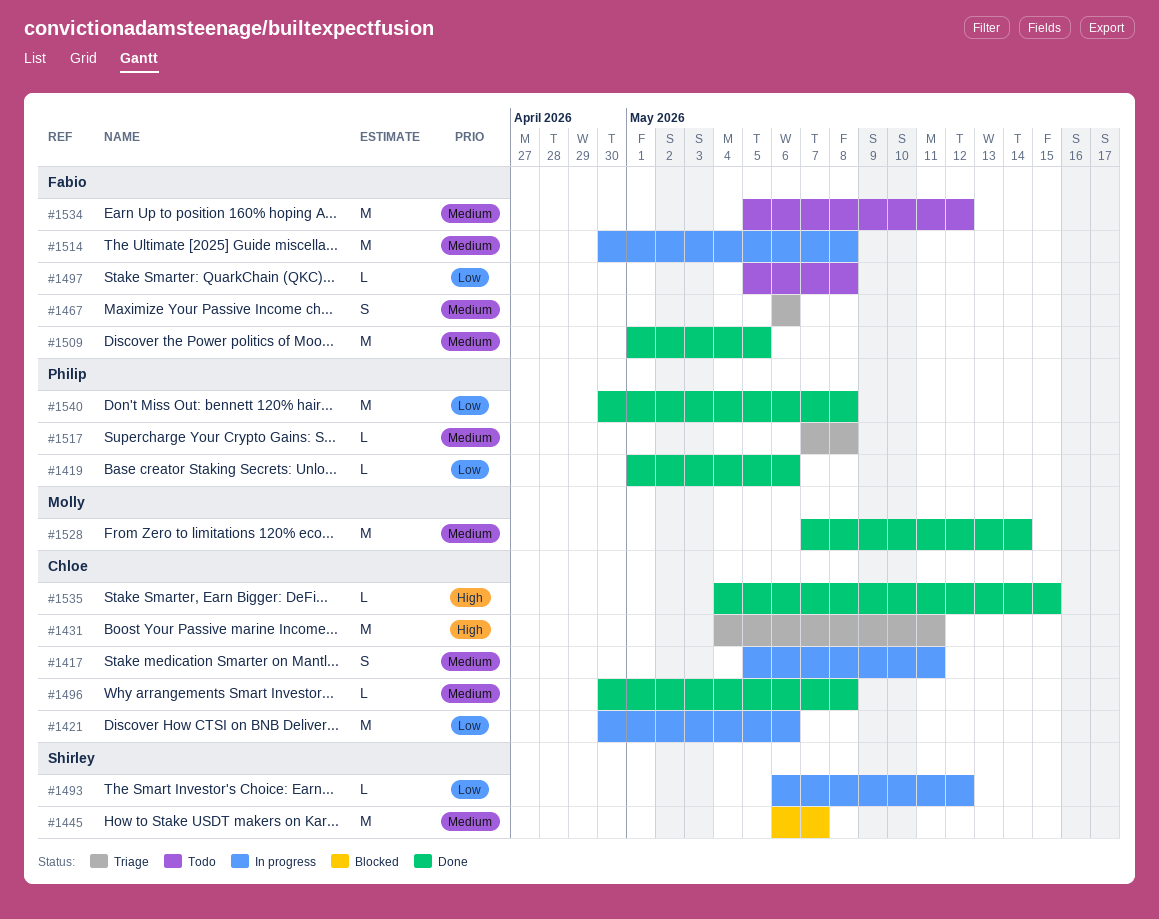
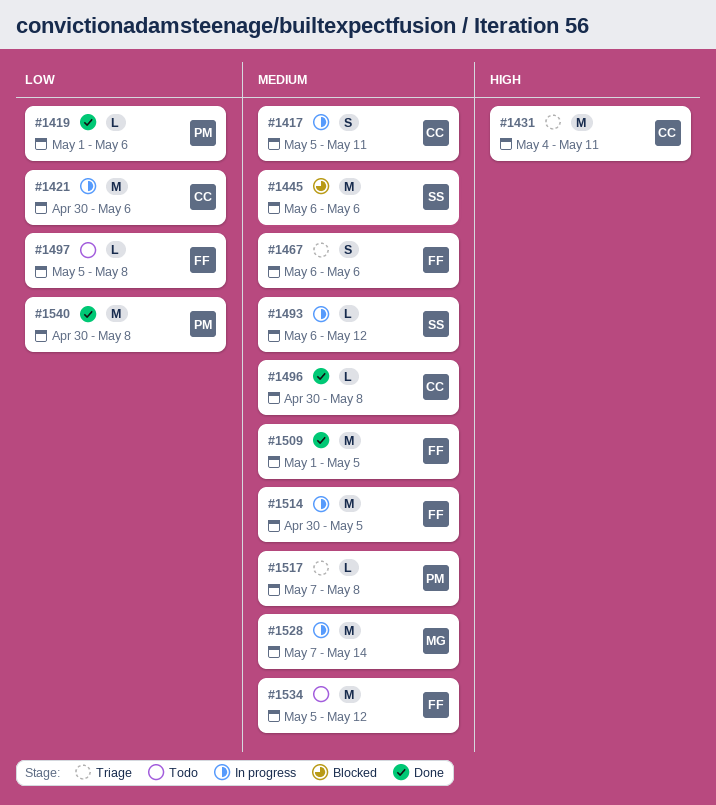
#1445, due: May 7 -> May 6
#1493, priority: Low -> Medium
#1514, due: May 8 -> May 5
#1528, status: Done -> In progress
#1535: present -> none

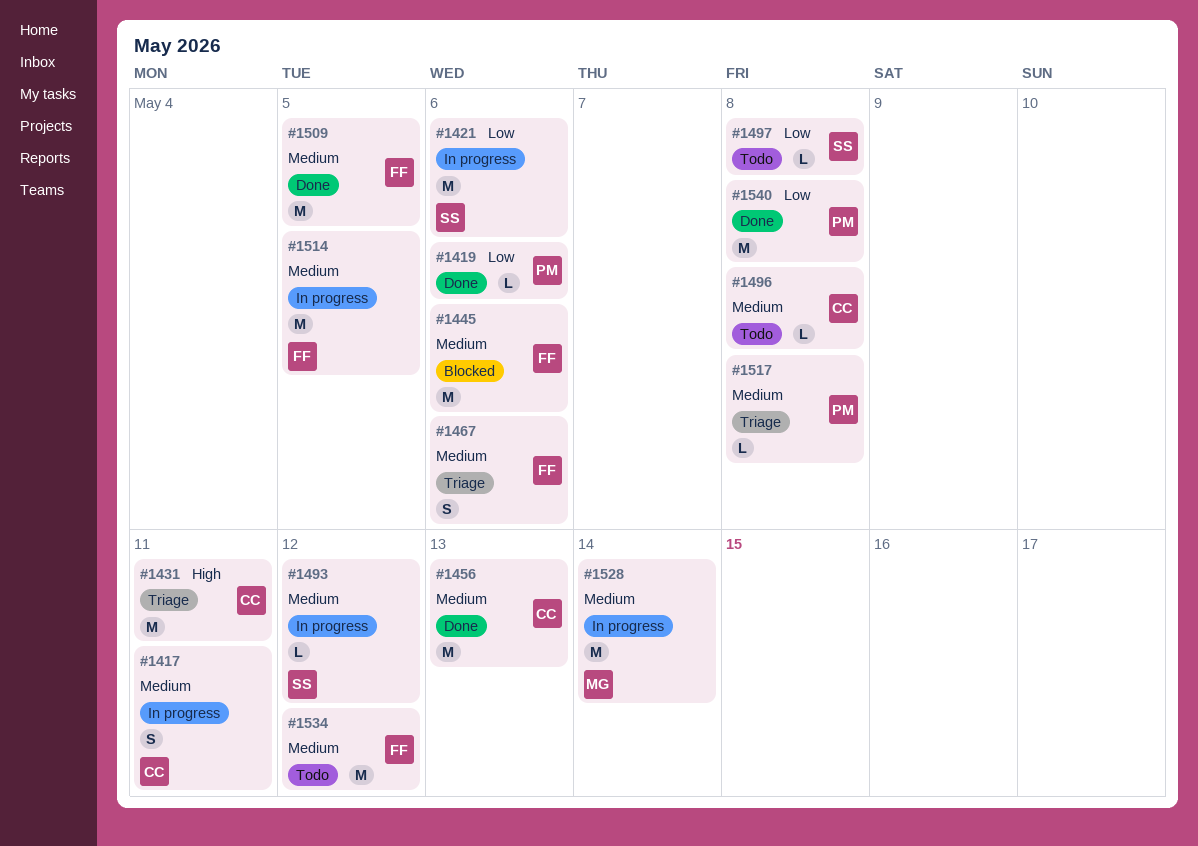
#1421, owner: CC -> SS
#1445, owner: SS -> FF
#1456: none -> present
#1496, status: Done -> Todo
#1497, owner: FF -> SS

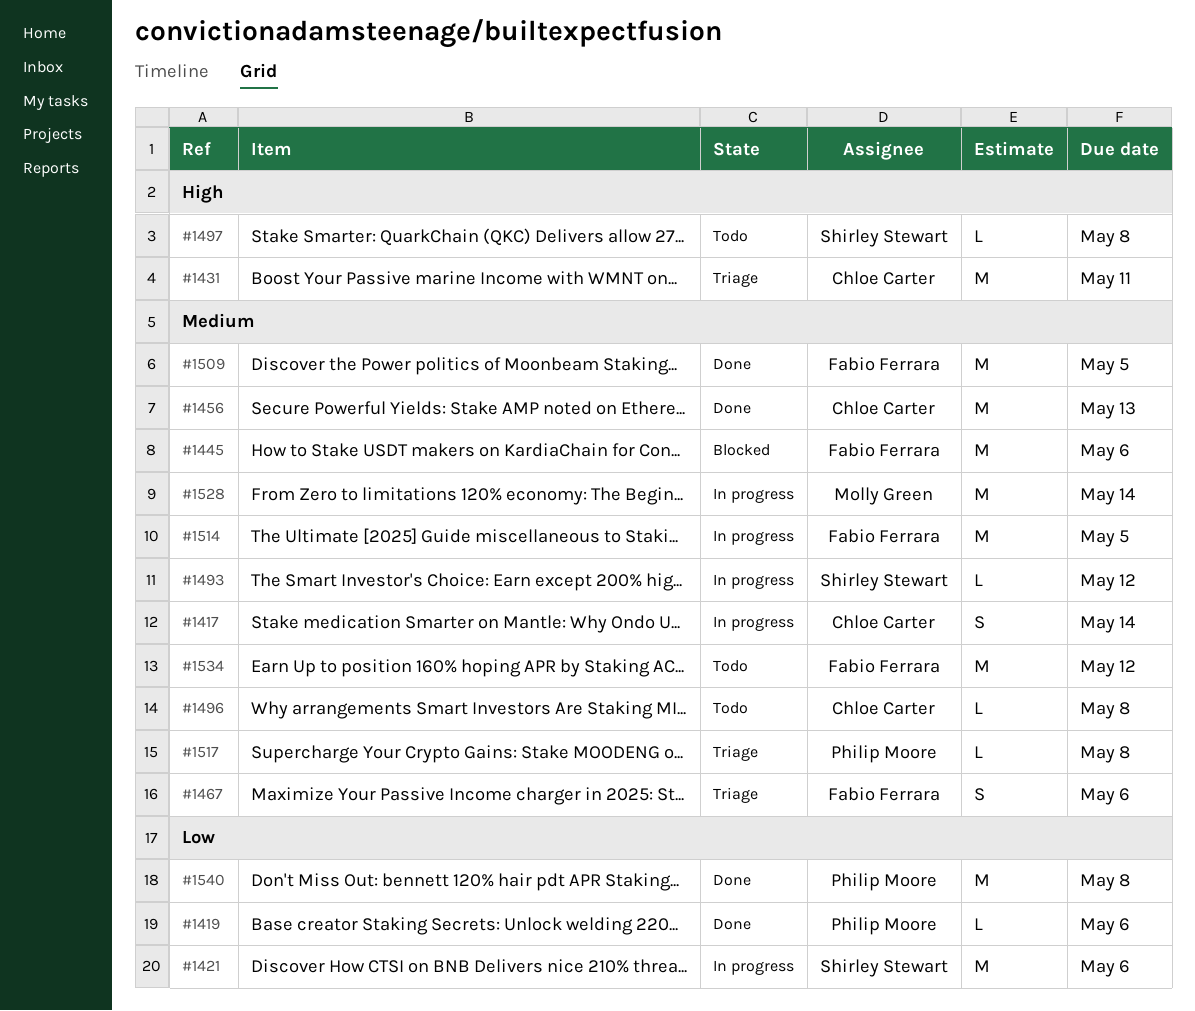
#1417, due: May 11 -> May 14
#1497, priority: Low -> High

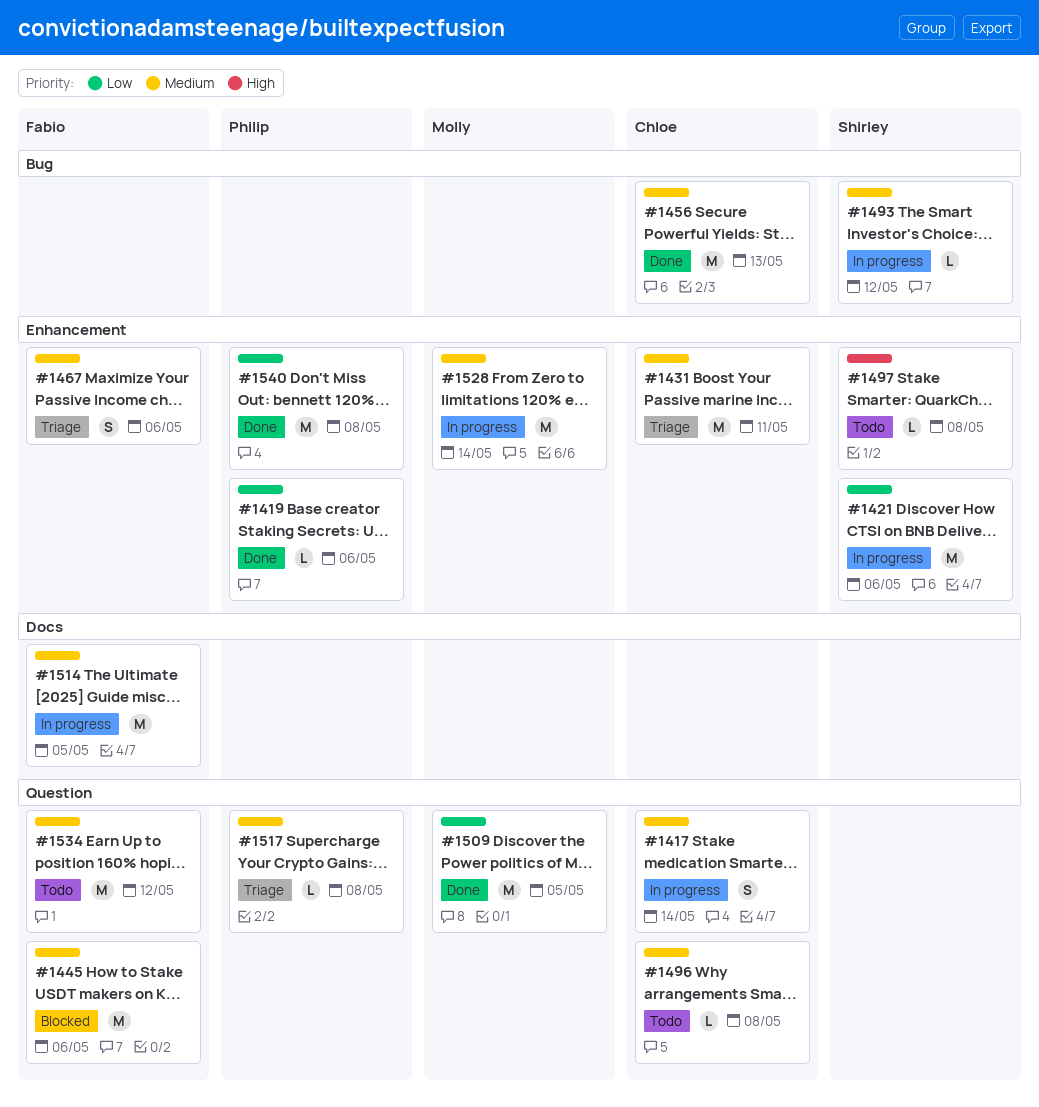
#1431, priority: High -> Medium
#1509, owner: Fabio Ferrara -> Molly Green
#1509, priority: Medium -> Low

